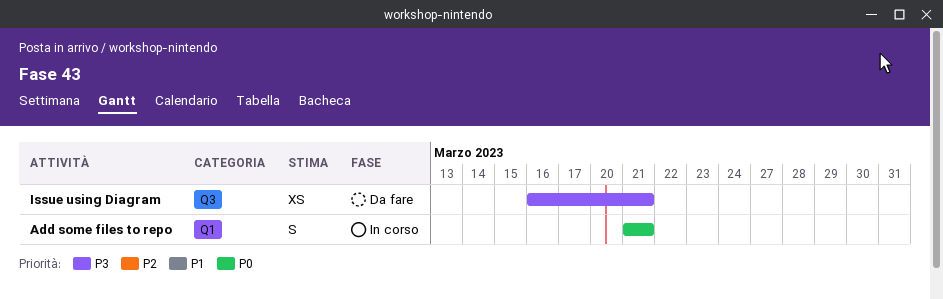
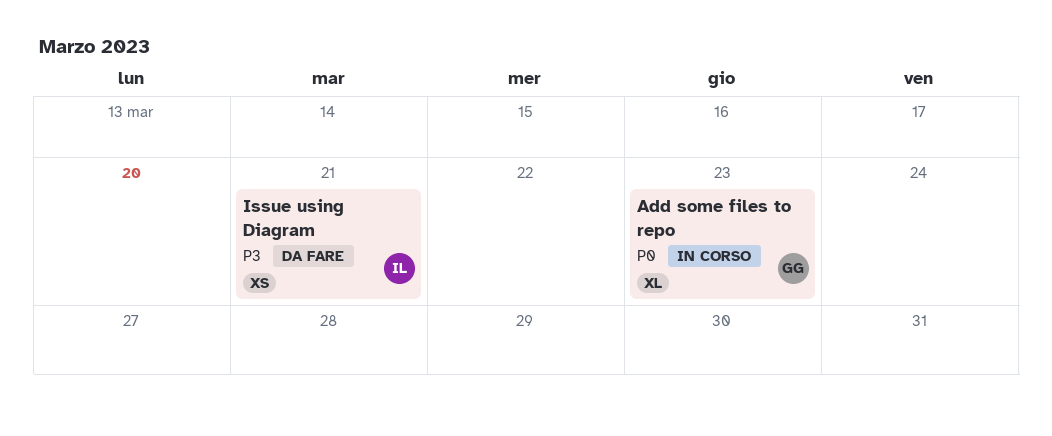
Add some files to repo, estimate: S -> XL
Add some files to repo, due: Mar 21 -> Mar 23

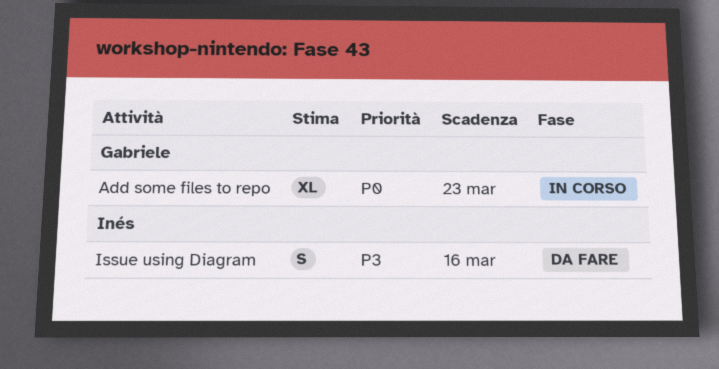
Issue using Diagram, estimate: XS -> S
Issue using Diagram, due: Mar 21 -> Mar 16

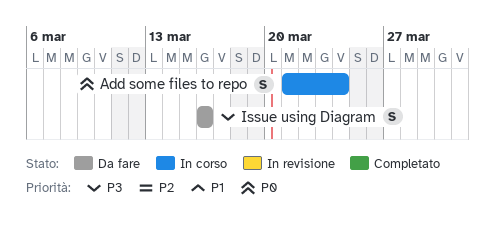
Add some files to repo, estimate: XL -> S
Add some files to repo, due: Mar 23 -> Mar 24

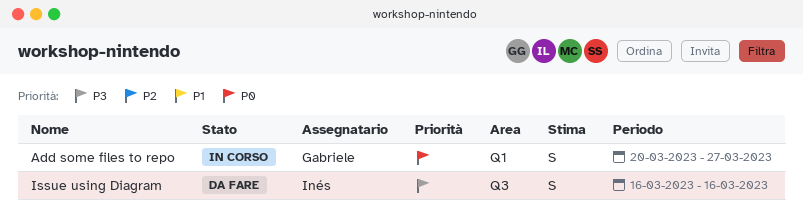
Add some files to repo, start: Mar 21 -> Mar 20
Add some files to repo, due: Mar 24 -> Mar 27

